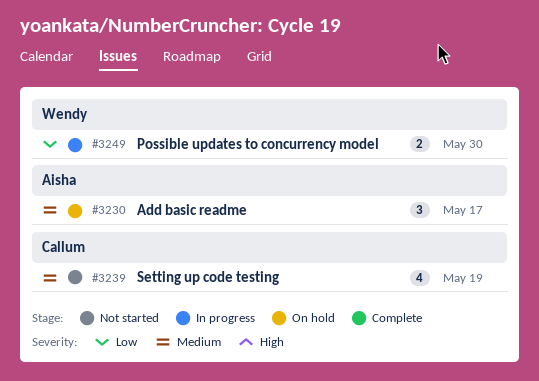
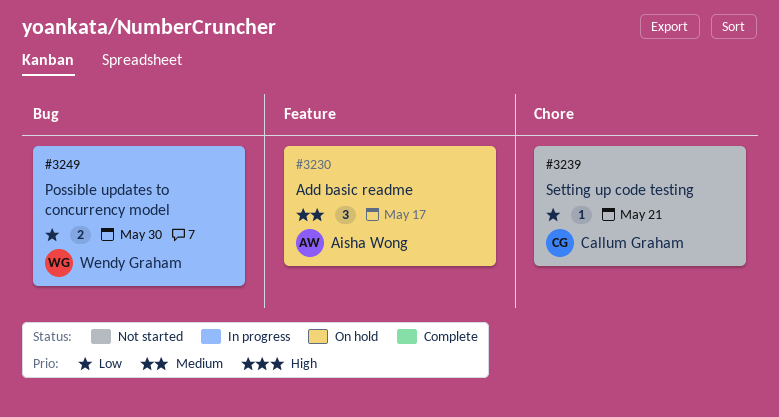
#3239, priority: Medium -> Low
#3239, estimate: 4 -> 1
#3239, due: May 19 -> May 21

